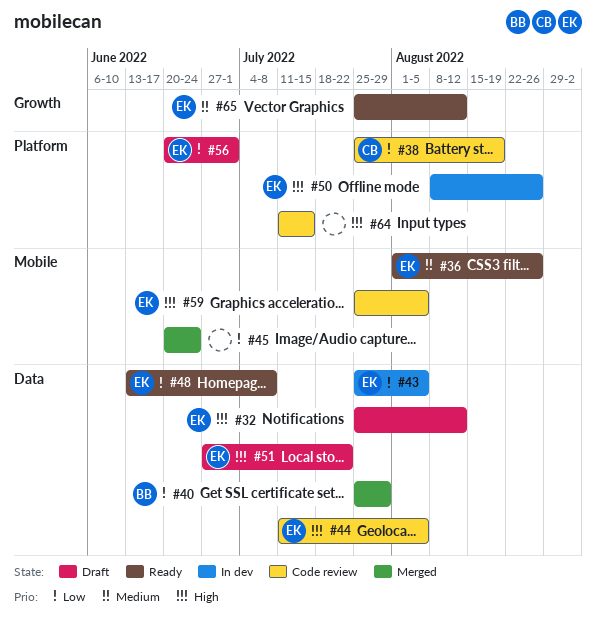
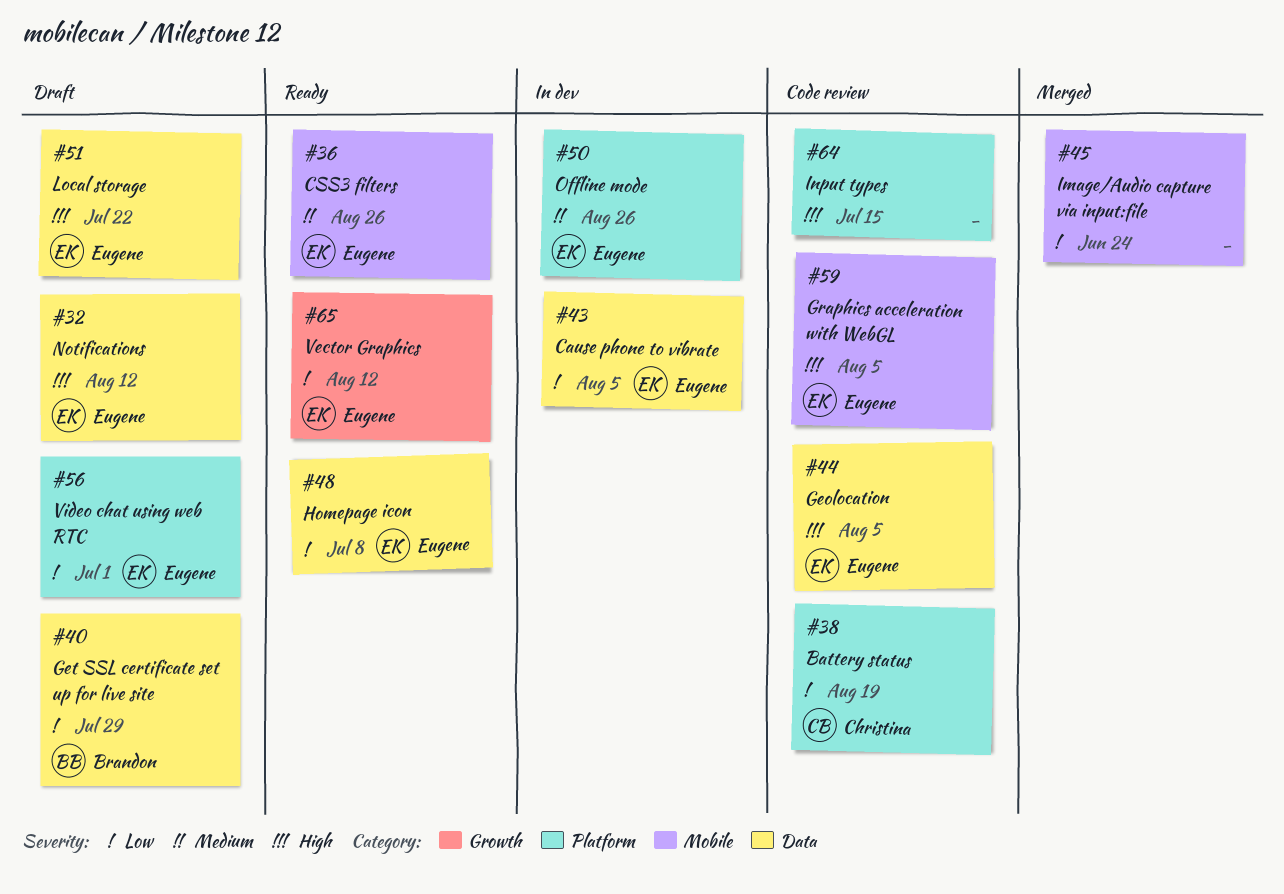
#40, status: Merged -> Draft
#50, priority: High -> Medium
#65, priority: Medium -> Low

